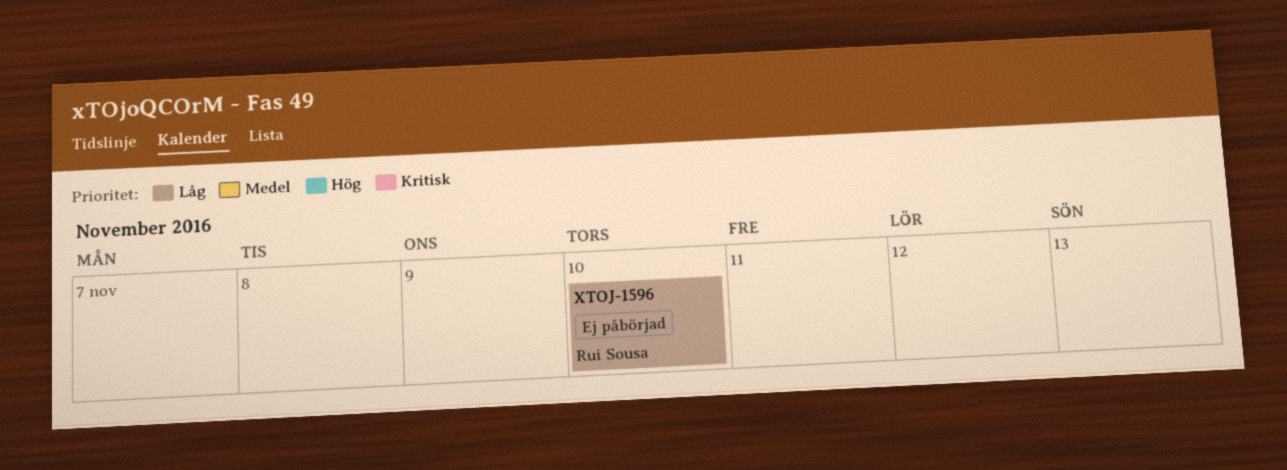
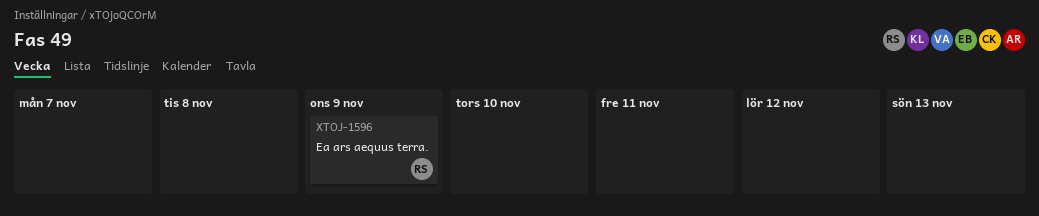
XTOJ-1596, due: Nov 10 -> Nov 9

